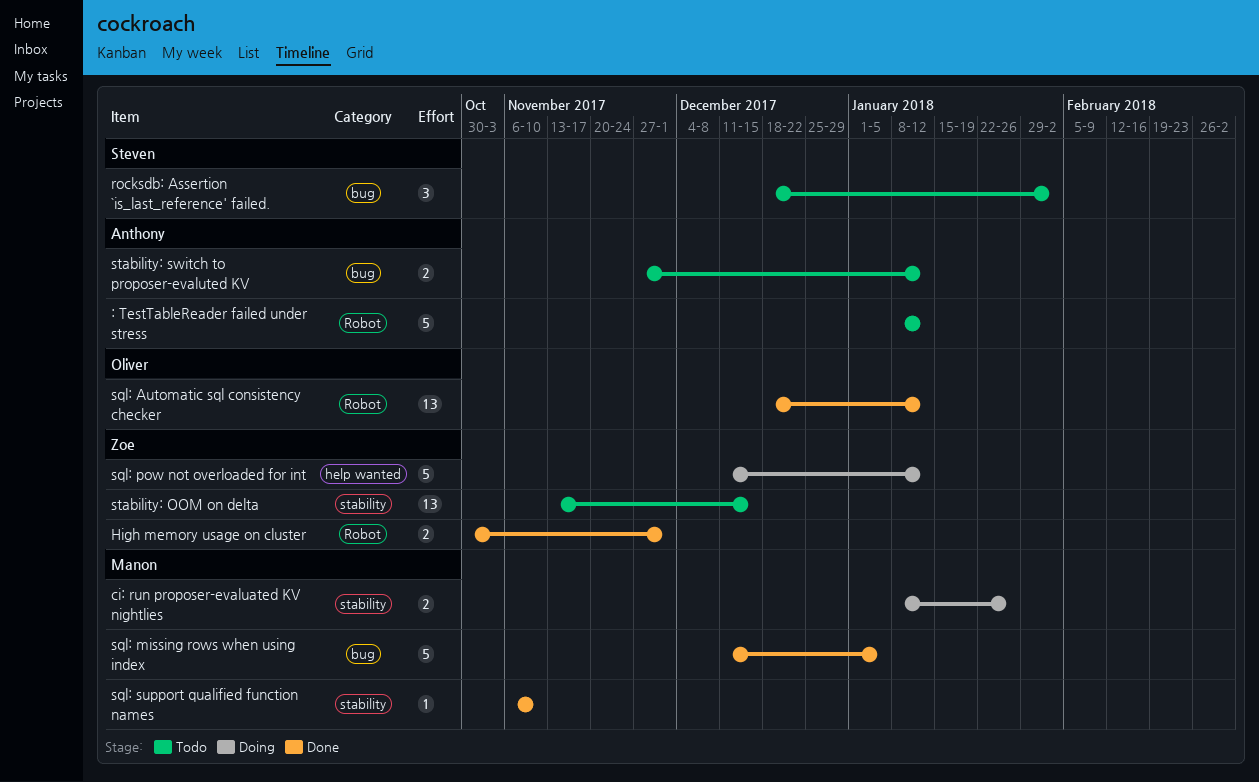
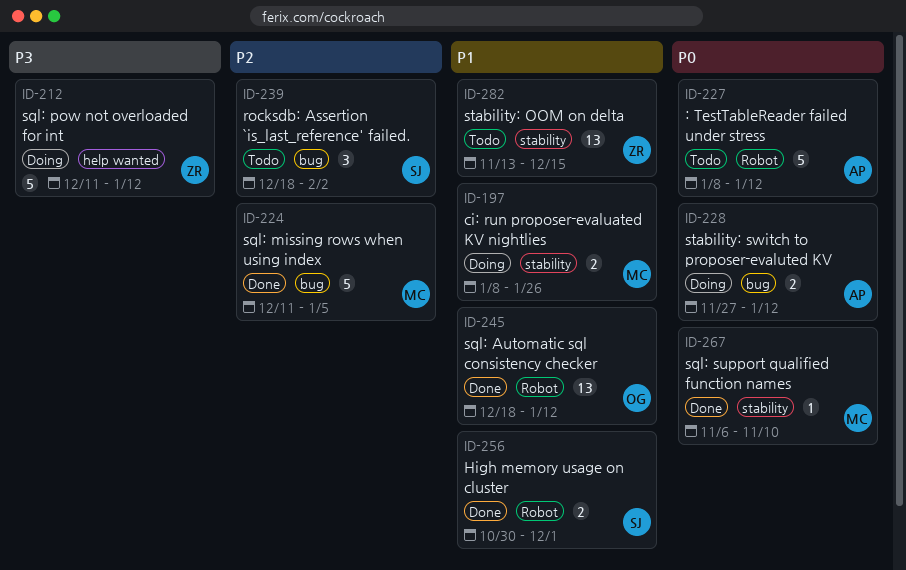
High memory usage on cluster, owner: Zoe -> Steven
stability: switch to proposer-evaluted KV, status: Todo -> Doing

